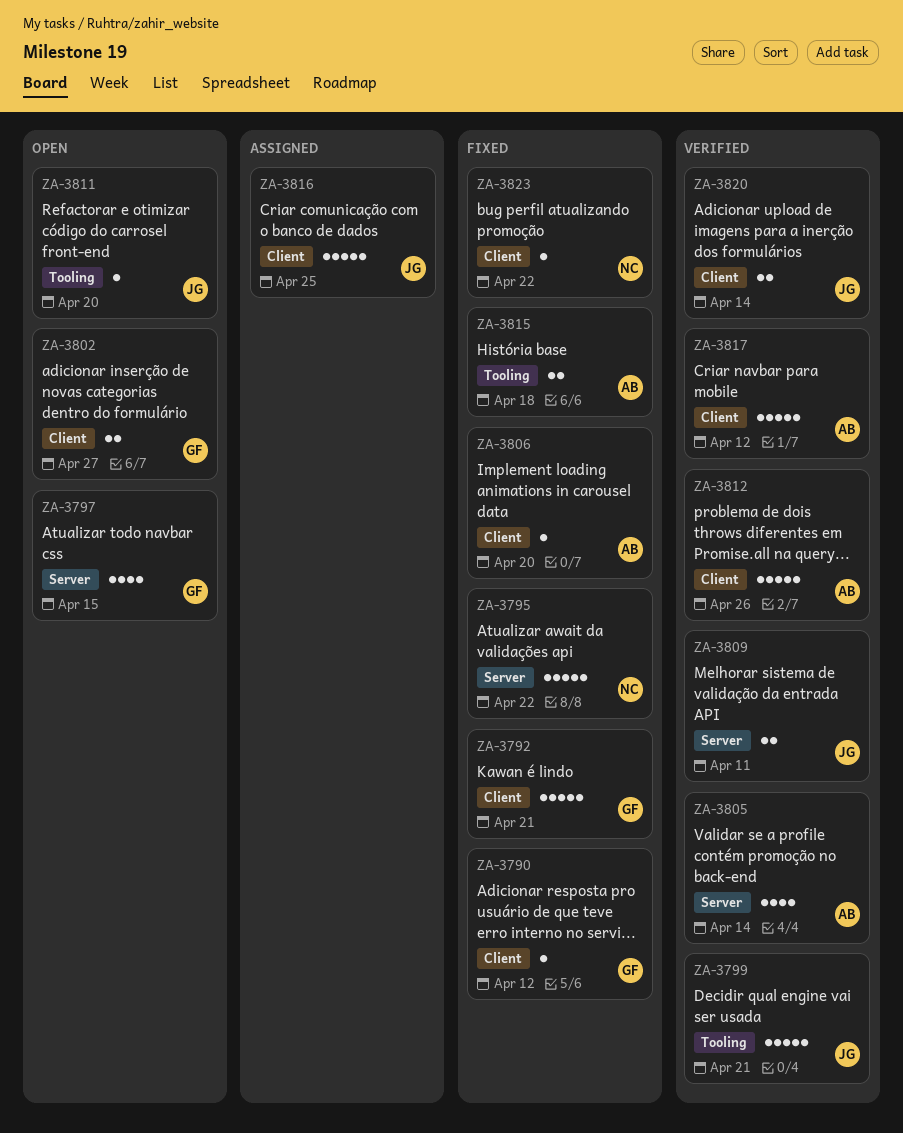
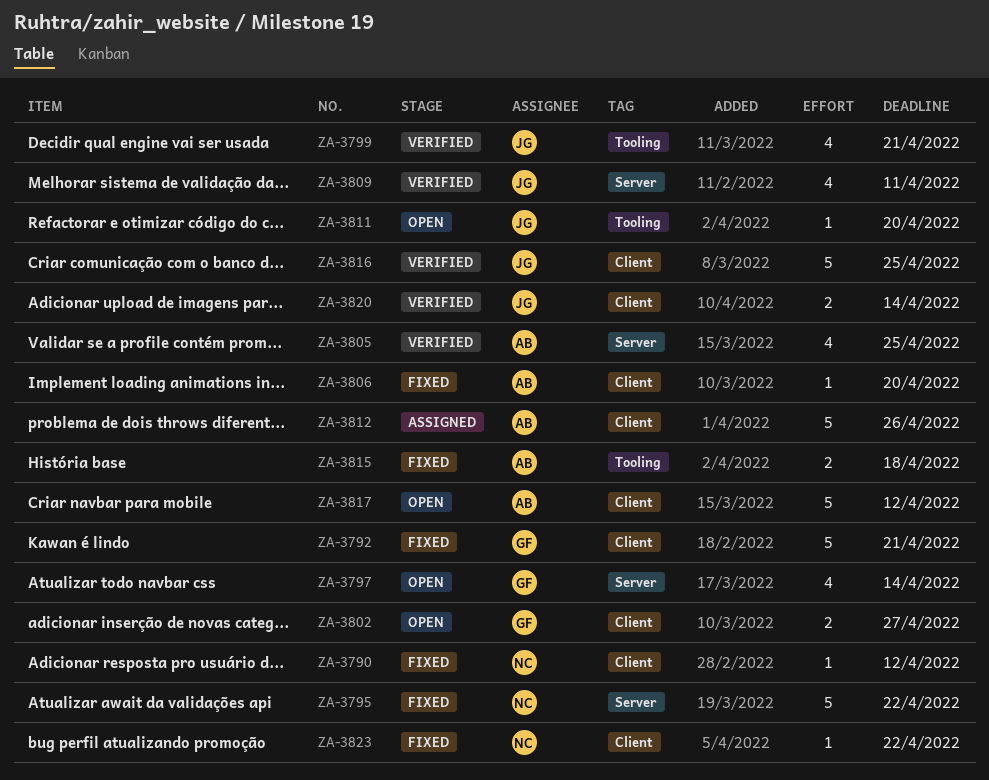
ZA-3790, owner: GF -> NC
ZA-3797, due: Apr 15 -> Apr 14
ZA-3799, estimate: 5 -> 4
ZA-3805, due: Apr 14 -> Apr 25
ZA-3809, estimate: 2 -> 4
ZA-3812, status: Verified -> Assigned
ZA-3816, status: Assigned -> Verified
ZA-3817, status: Verified -> Open

